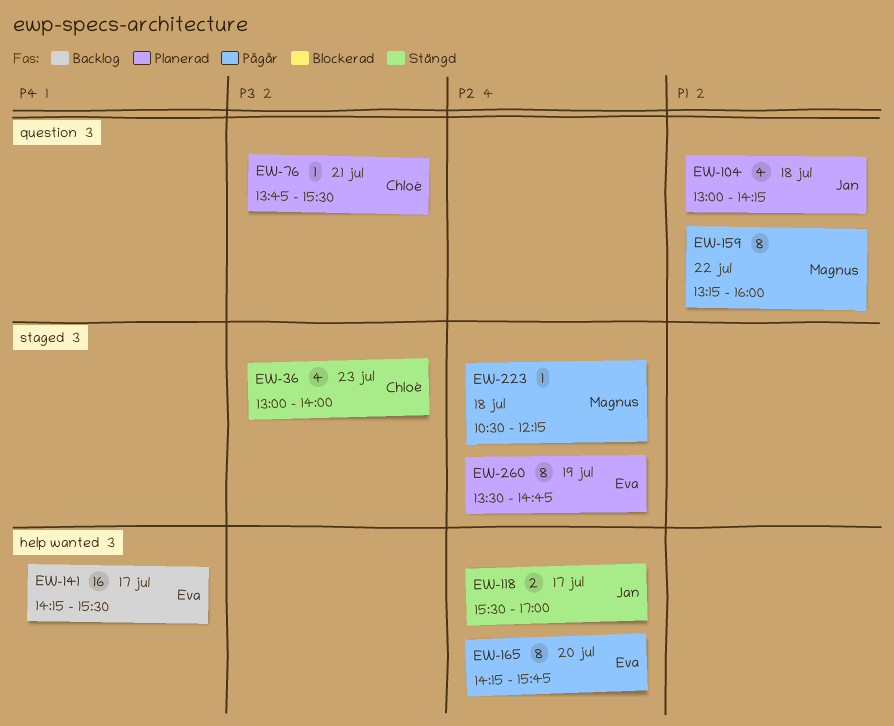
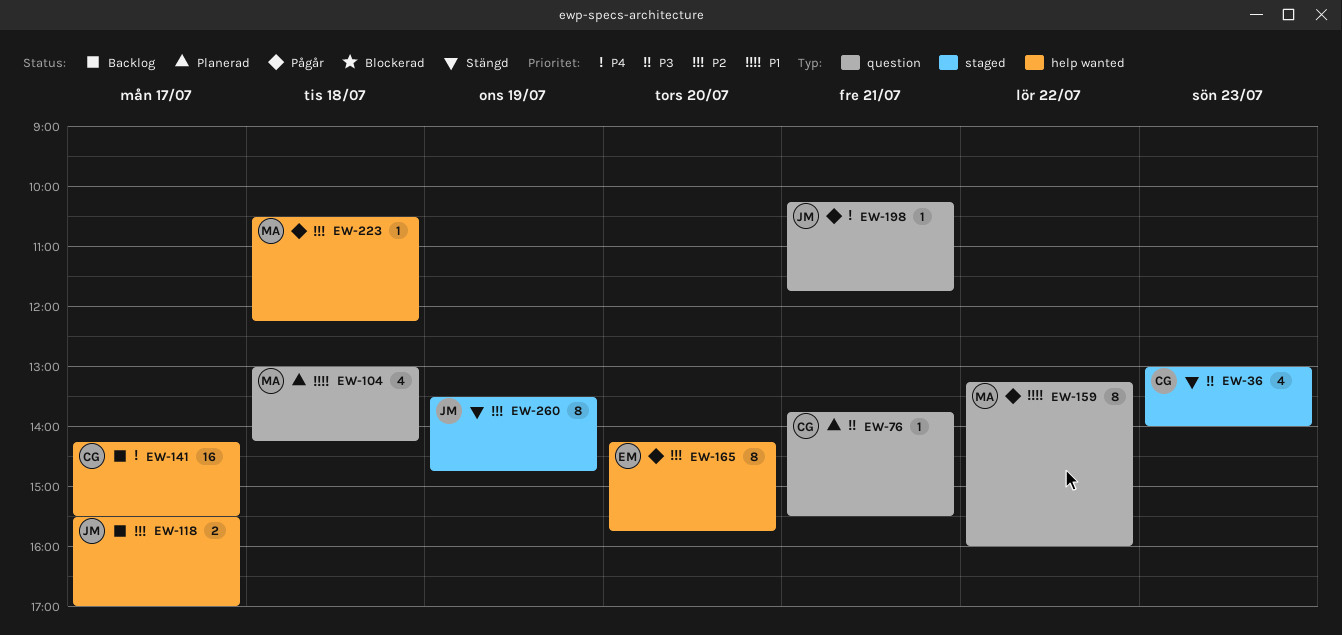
EW-104, owner: Jan -> Magnus
EW-118, status: Stängd -> Backlog
EW-141, owner: Eva -> Chloé
EW-198: none -> present
EW-223, label: staged -> help wanted
EW-260, status: Planerad -> Stängd
EW-260, owner: Eva -> Jan

